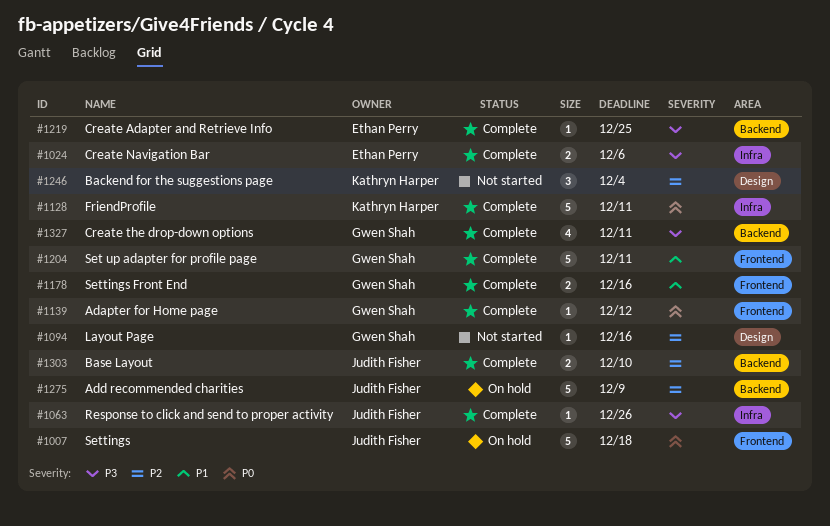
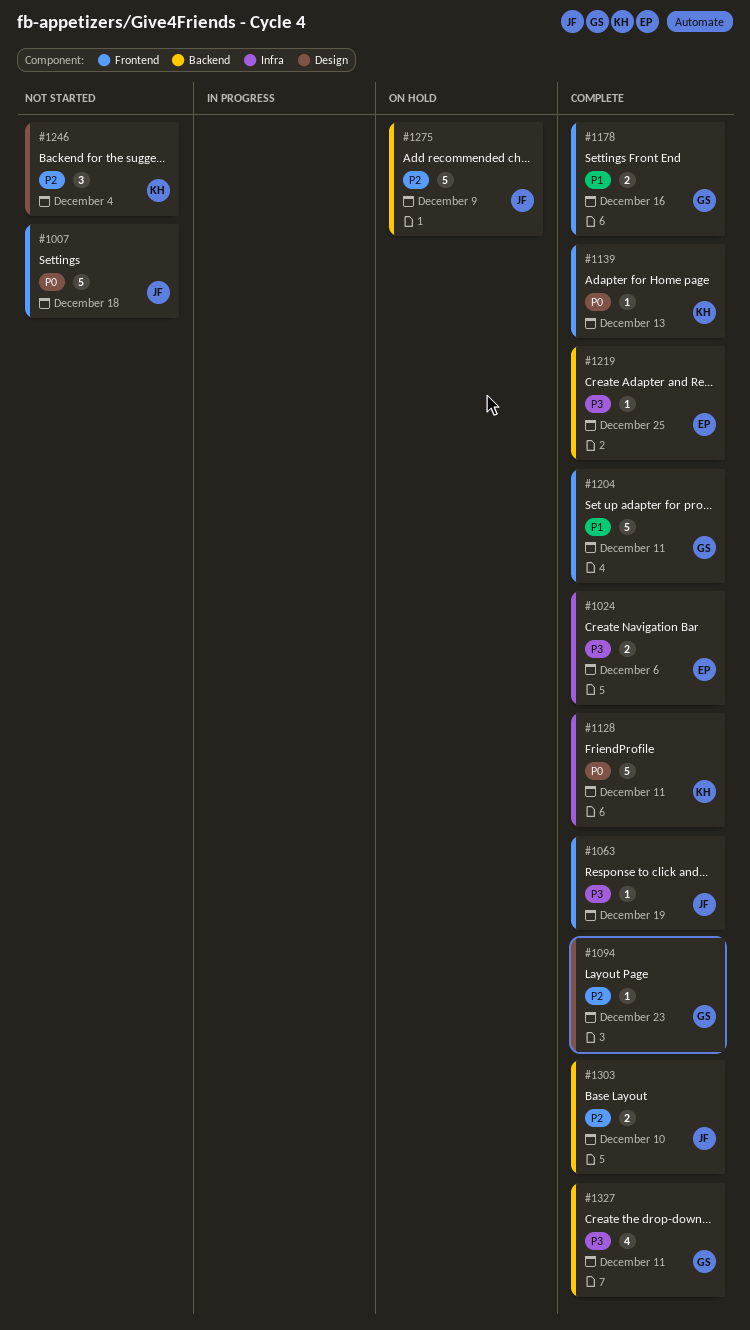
#1007, status: On hold -> Not started
#1063, label: Infra -> Frontend
#1063, due: Dec 26 -> Dec 19
#1094, status: Not started -> Complete
#1094, due: Dec 16 -> Dec 23
#1139, owner: Gwen Shah -> Kathryn Harper
#1139, due: Dec 12 -> Dec 13

